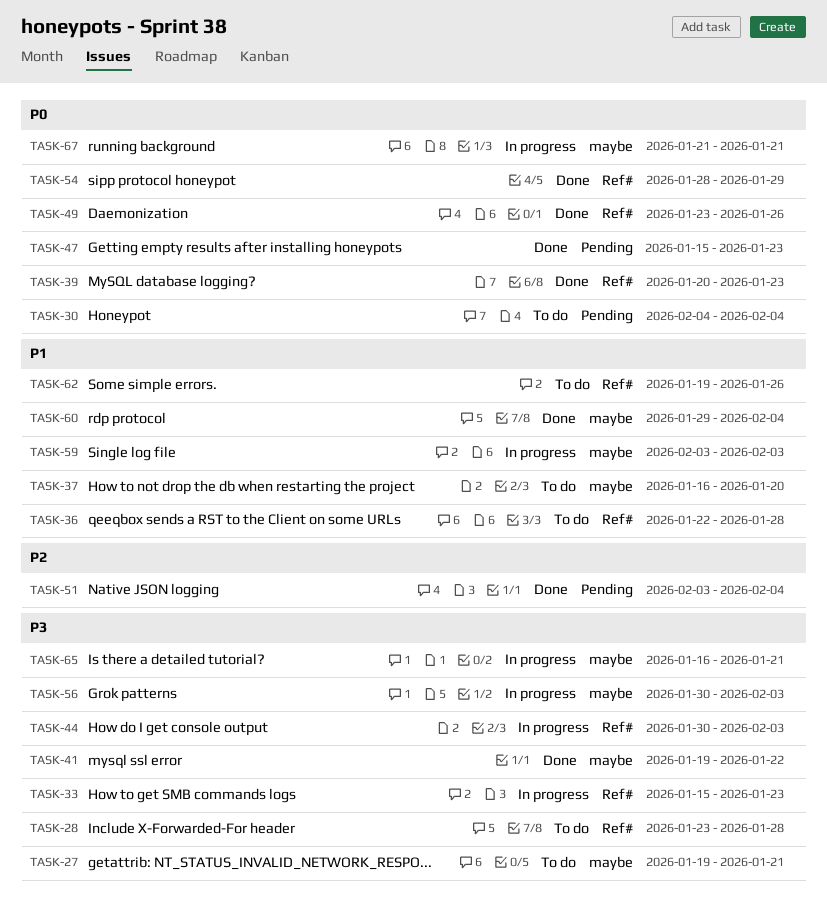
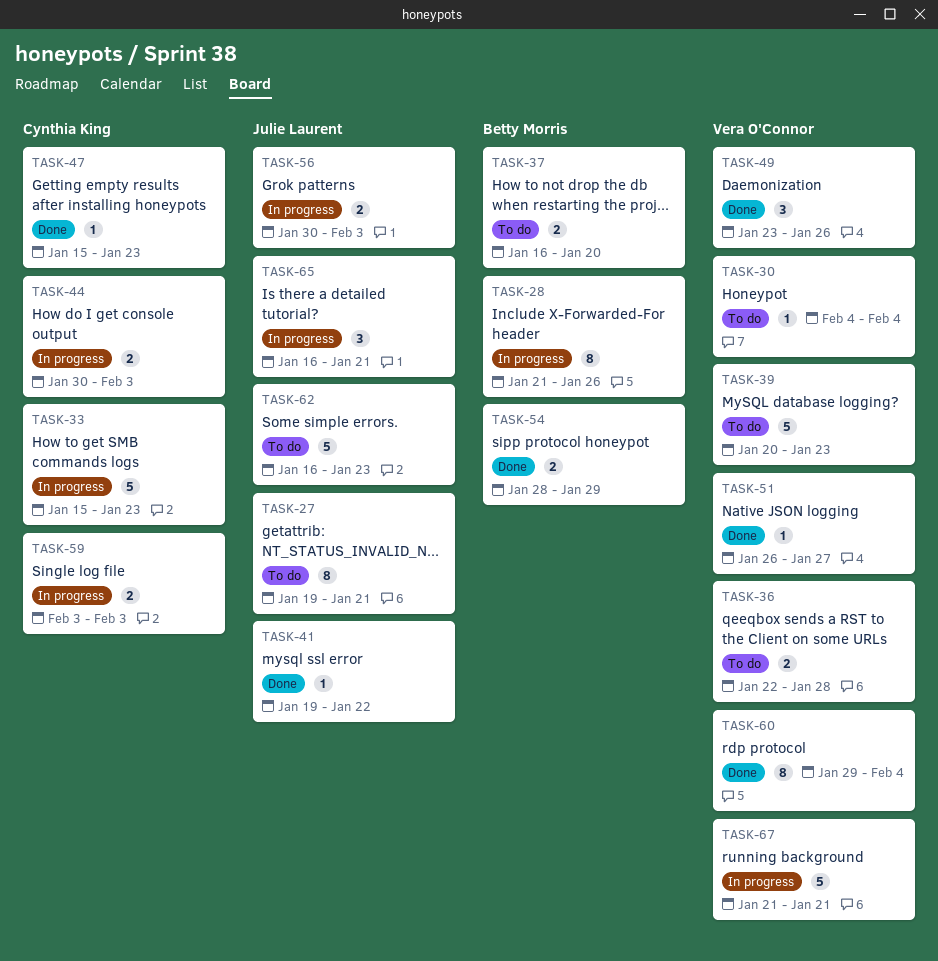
TASK-28, status: To do -> In progress
TASK-28, start: Jan 23 -> Jan 21
TASK-28, due: Jan 28 -> Jan 26
TASK-39, status: Done -> To do
TASK-51, start: Feb 3 -> Jan 26
TASK-51, due: Feb 4 -> Jan 27
TASK-62, start: Jan 19 -> Jan 16
TASK-62, due: Jan 26 -> Jan 23

